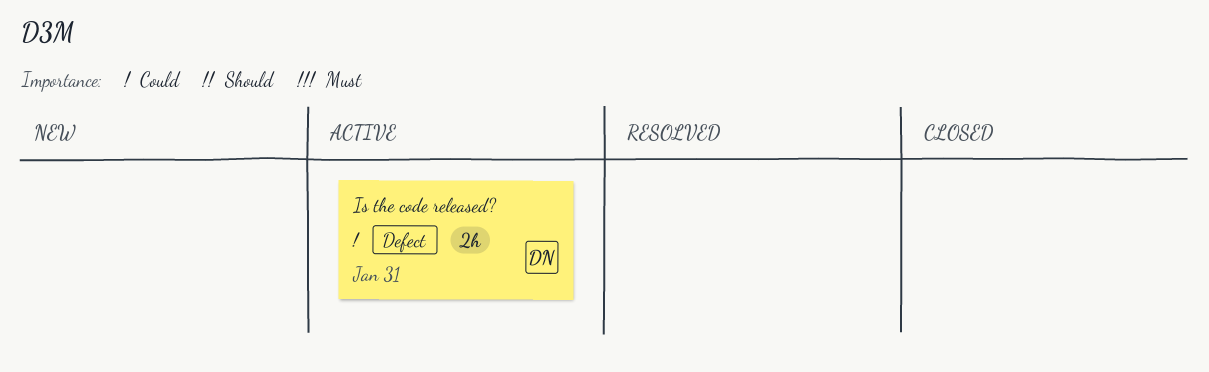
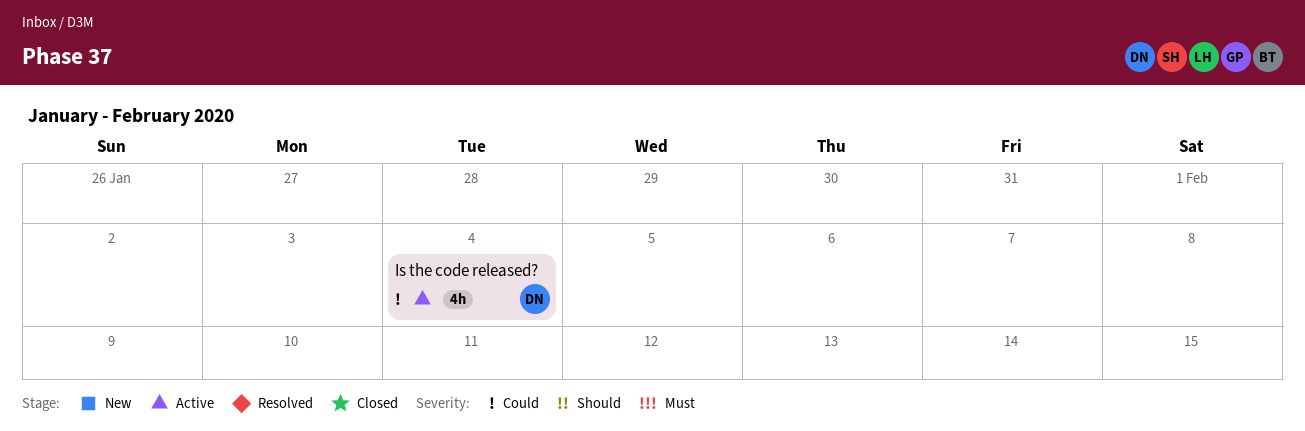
Is the code released?, estimate: 2h -> 4h
Is the code released?, due: Jan 31 -> Feb 4

